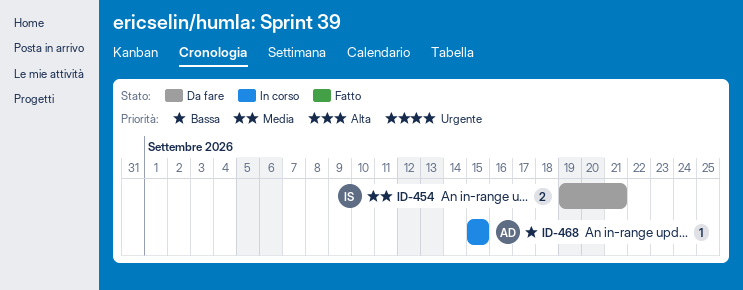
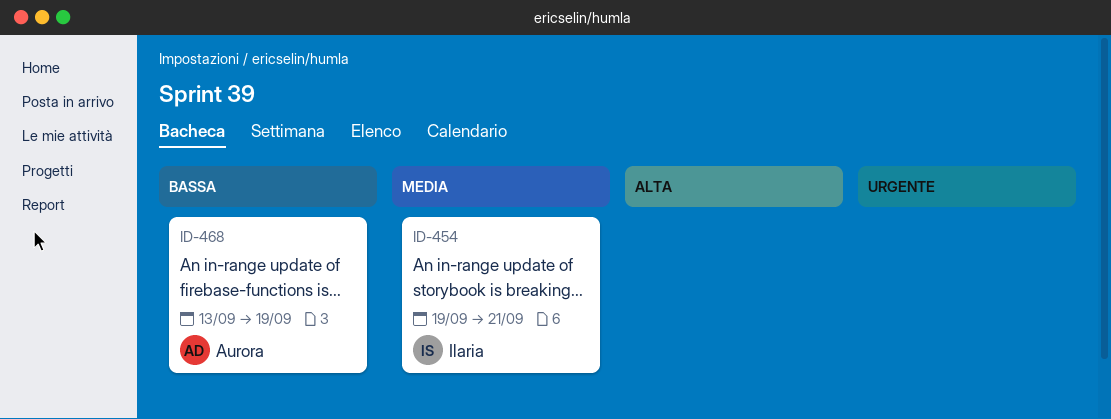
ID-468, start: Sep 15 -> Sep 13
ID-468, due: Sep 15 -> Sep 19

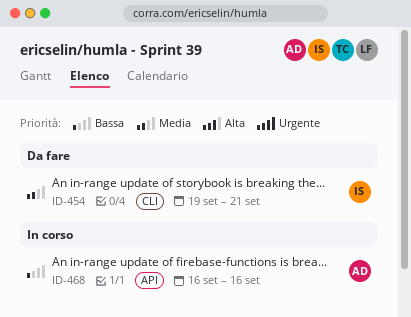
ID-468, start: Sep 13 -> Sep 16
ID-468, due: Sep 19 -> Sep 16

